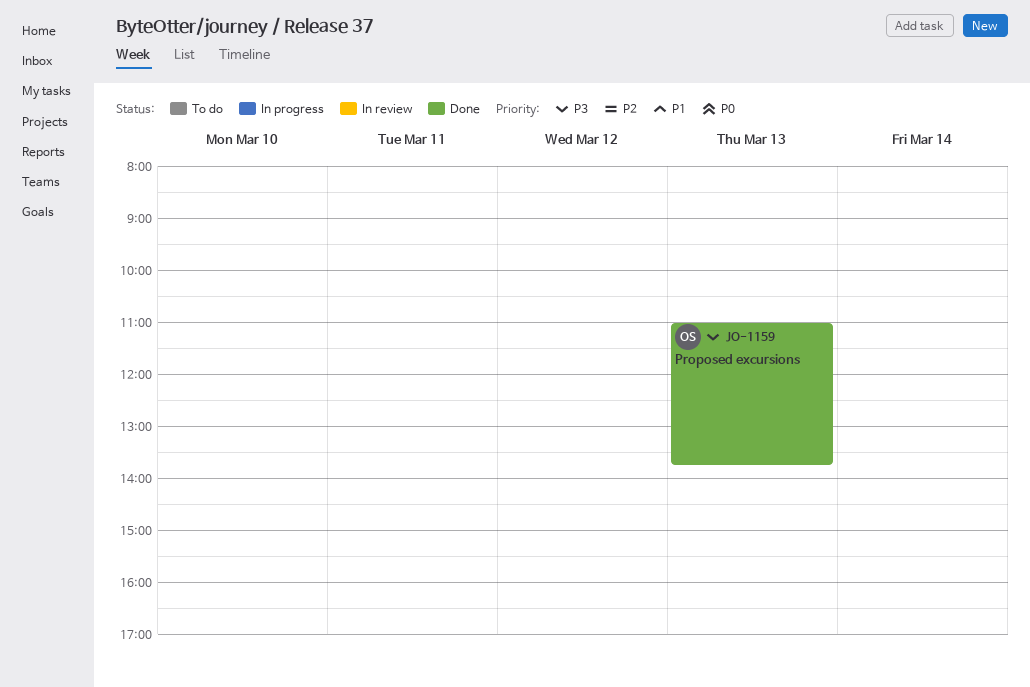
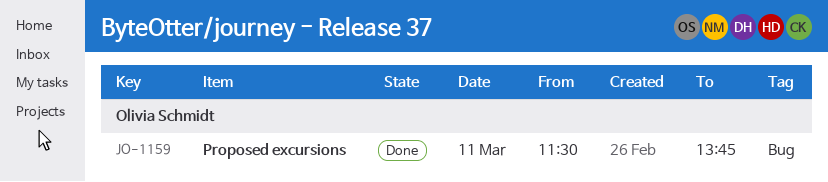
JO-1159, day: Mar 13 -> Mar 11
JO-1159, begins: 11:00 -> 11:30

